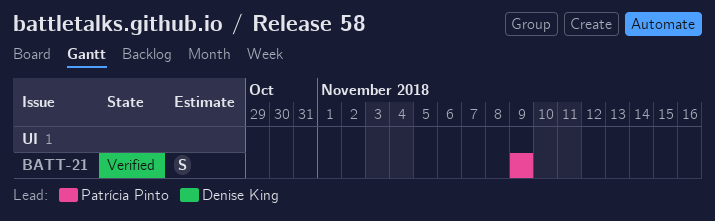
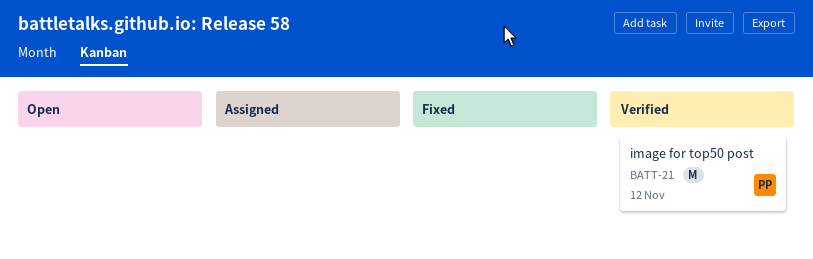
BATT-21, estimate: S -> M
BATT-21, due: Nov 9 -> Nov 12

